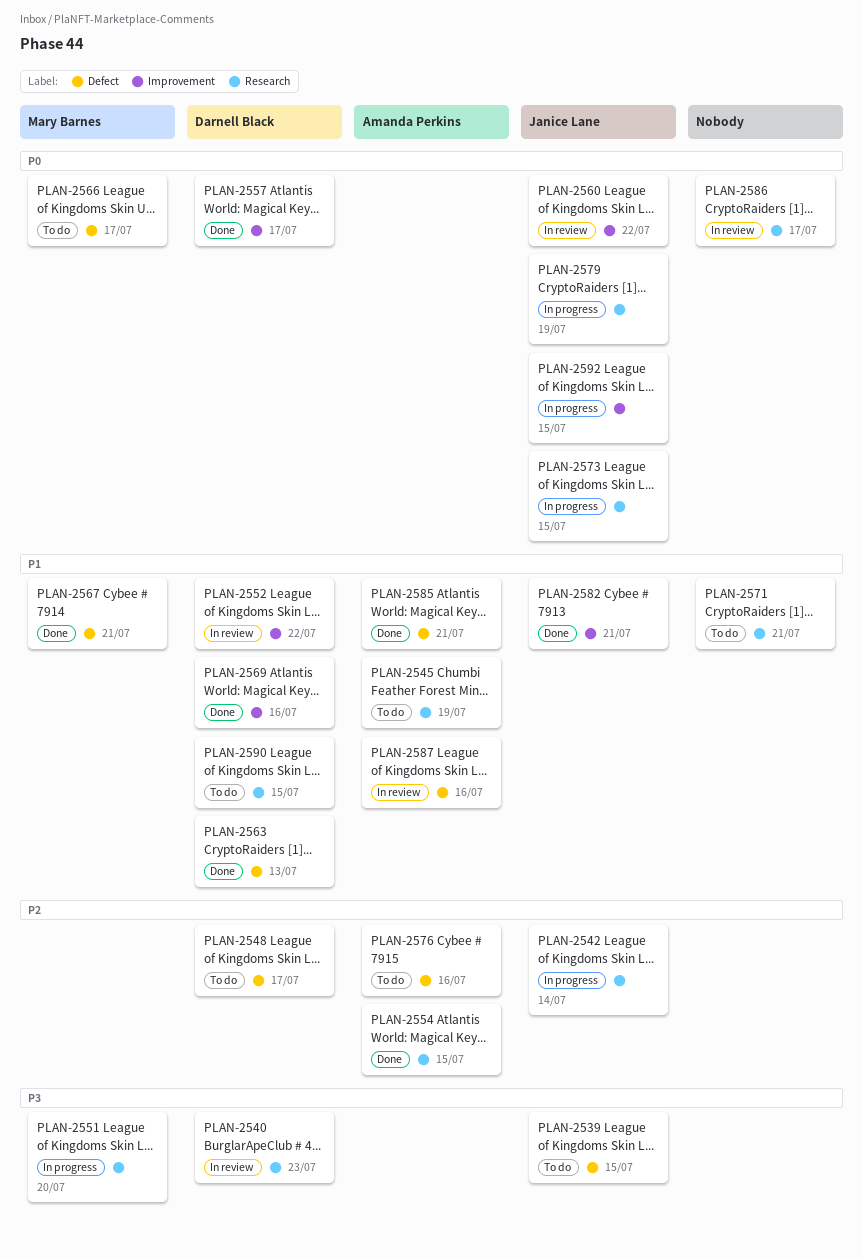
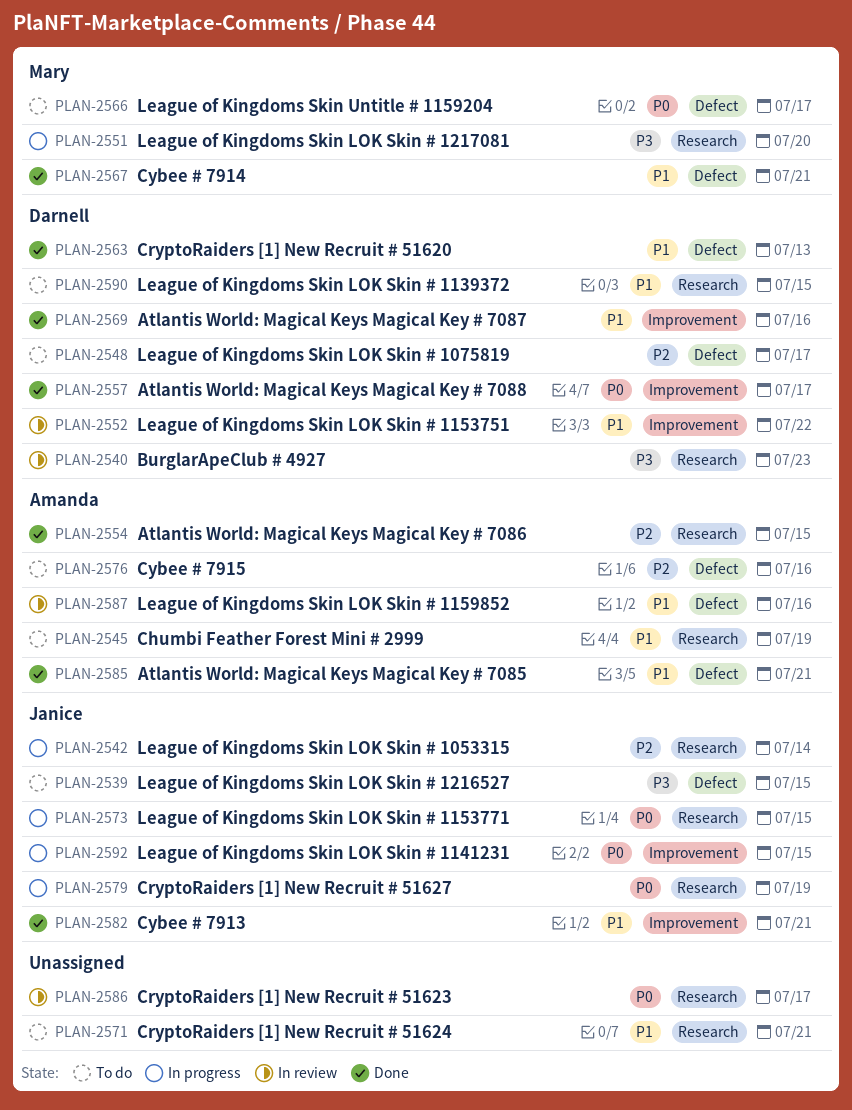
PLAN-2560: present -> none

